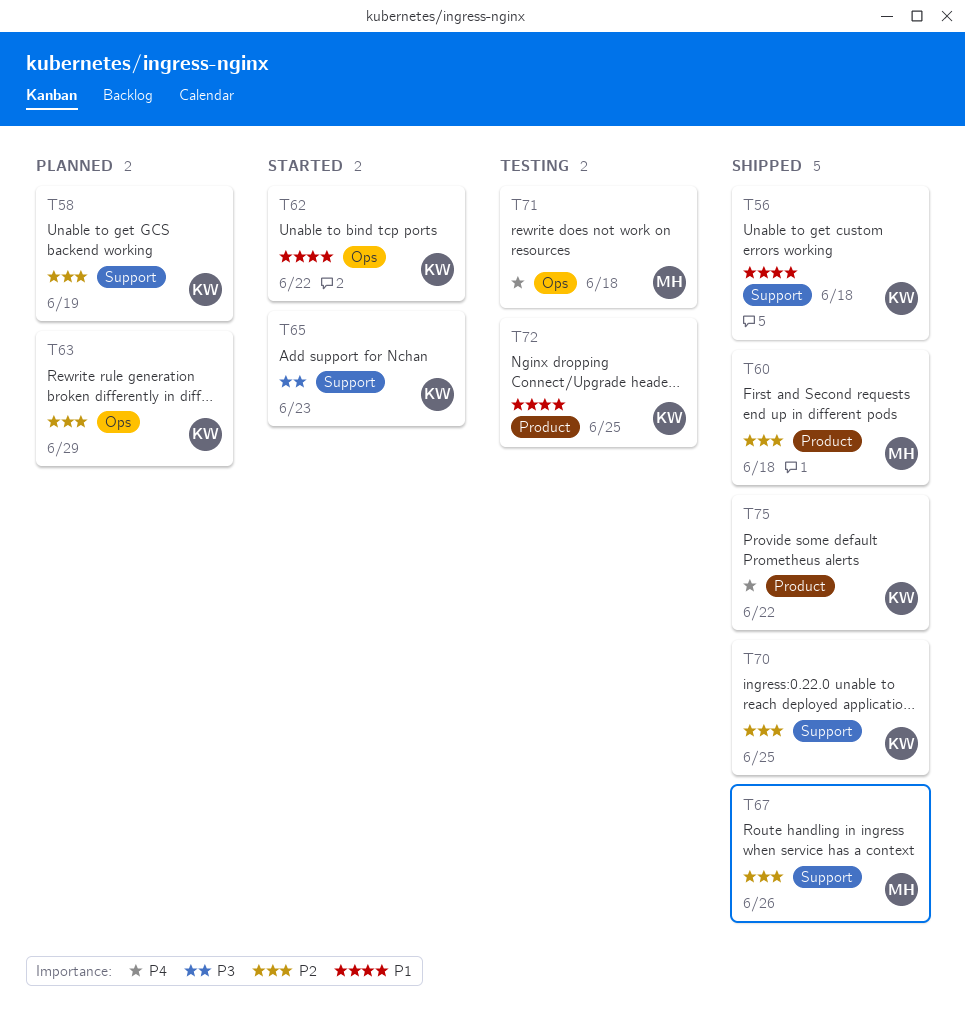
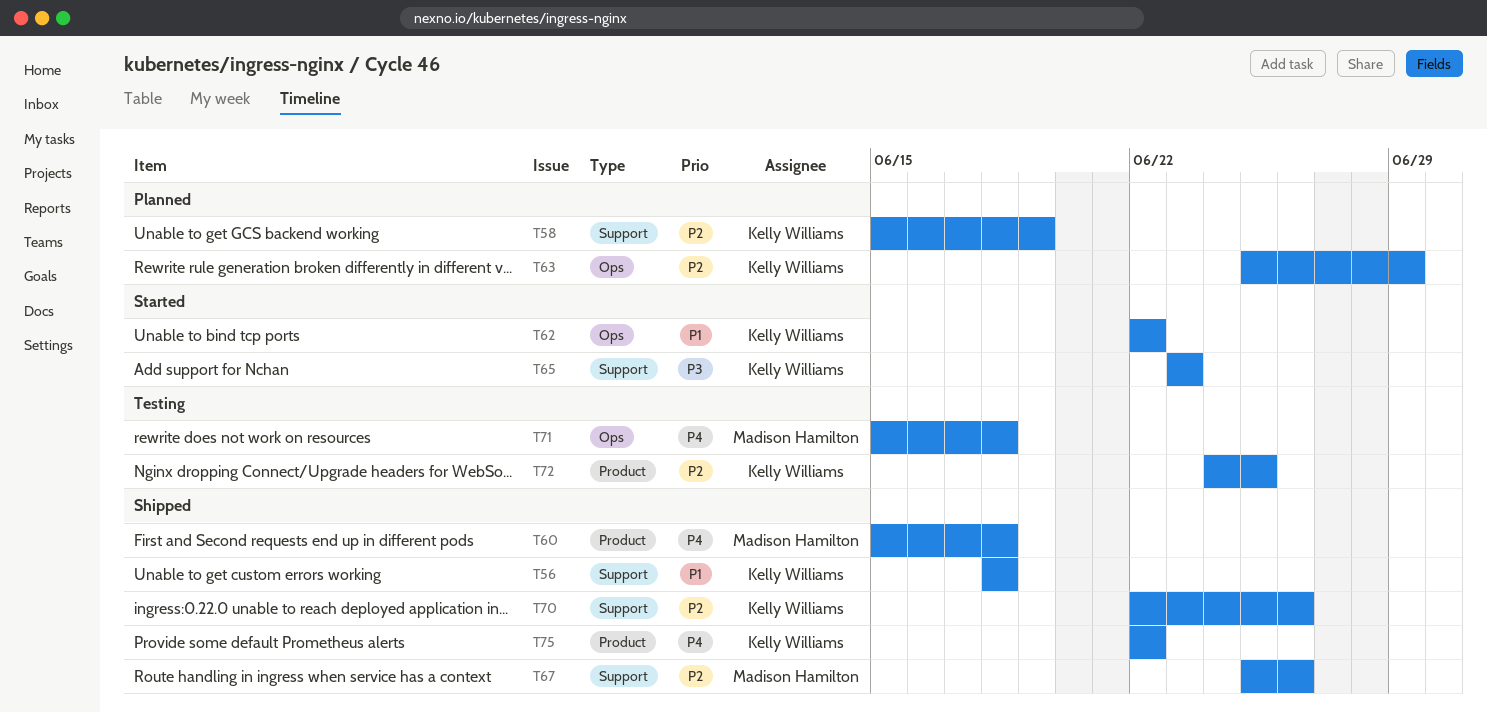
T60, priority: P2 -> P4
T70, due: Jun 25 -> Jun 26
T72, priority: P1 -> P2

